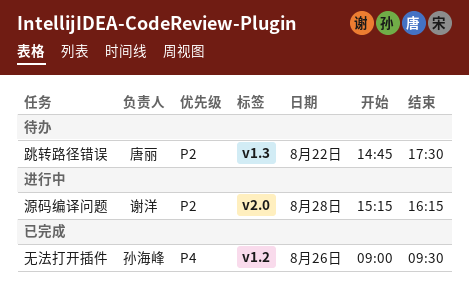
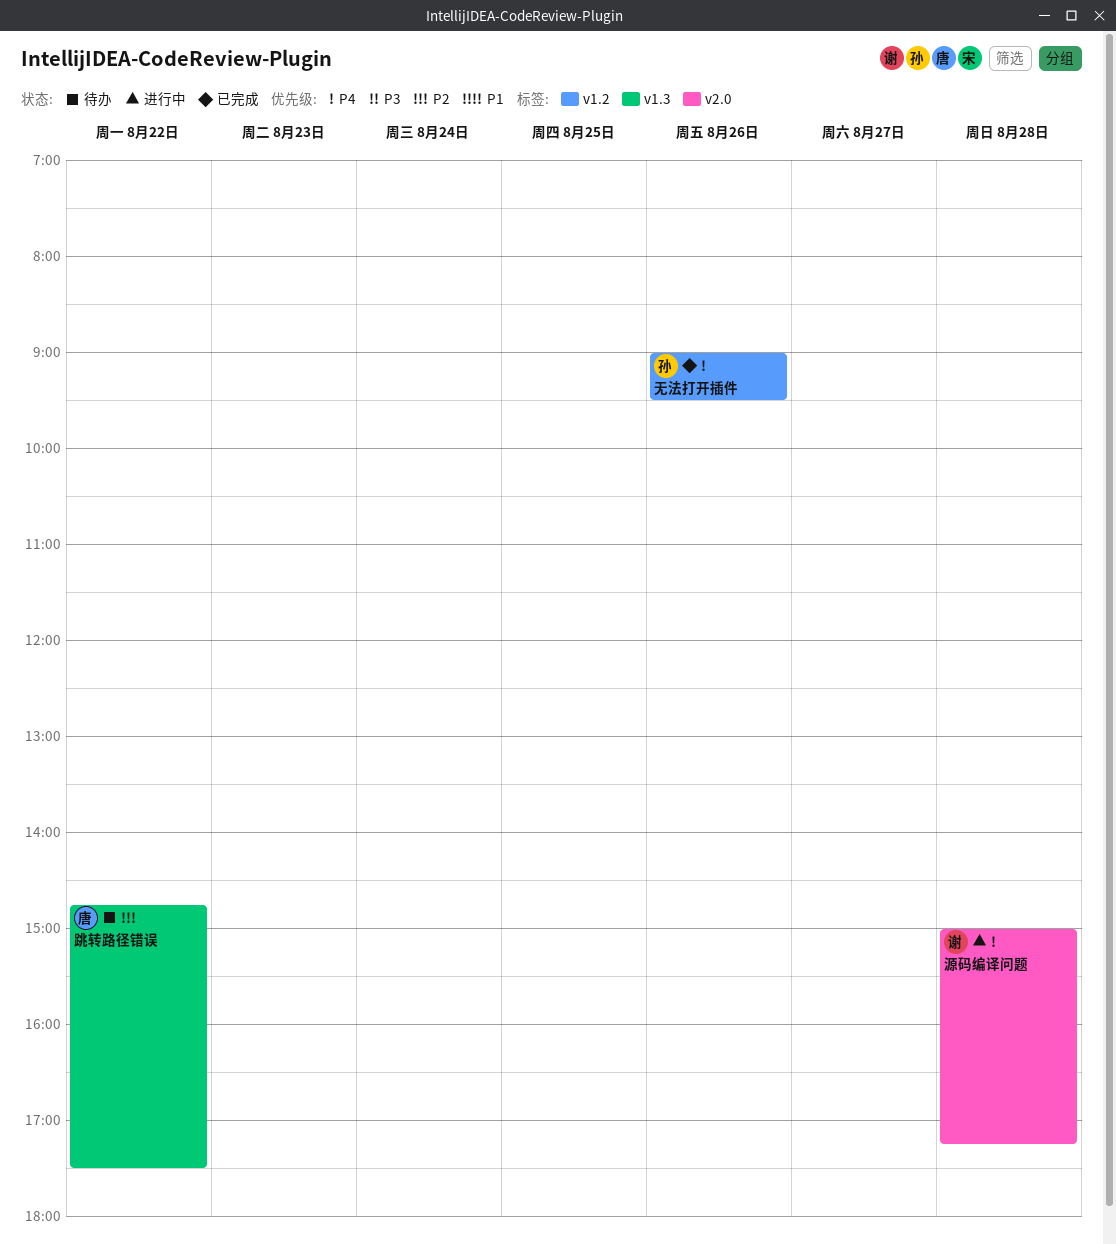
源码编译问题, priority: P2 -> P4
源码编译问题, begins: 15:15 -> 15:00
源码编译问题, ends: 16:15 -> 17:15

